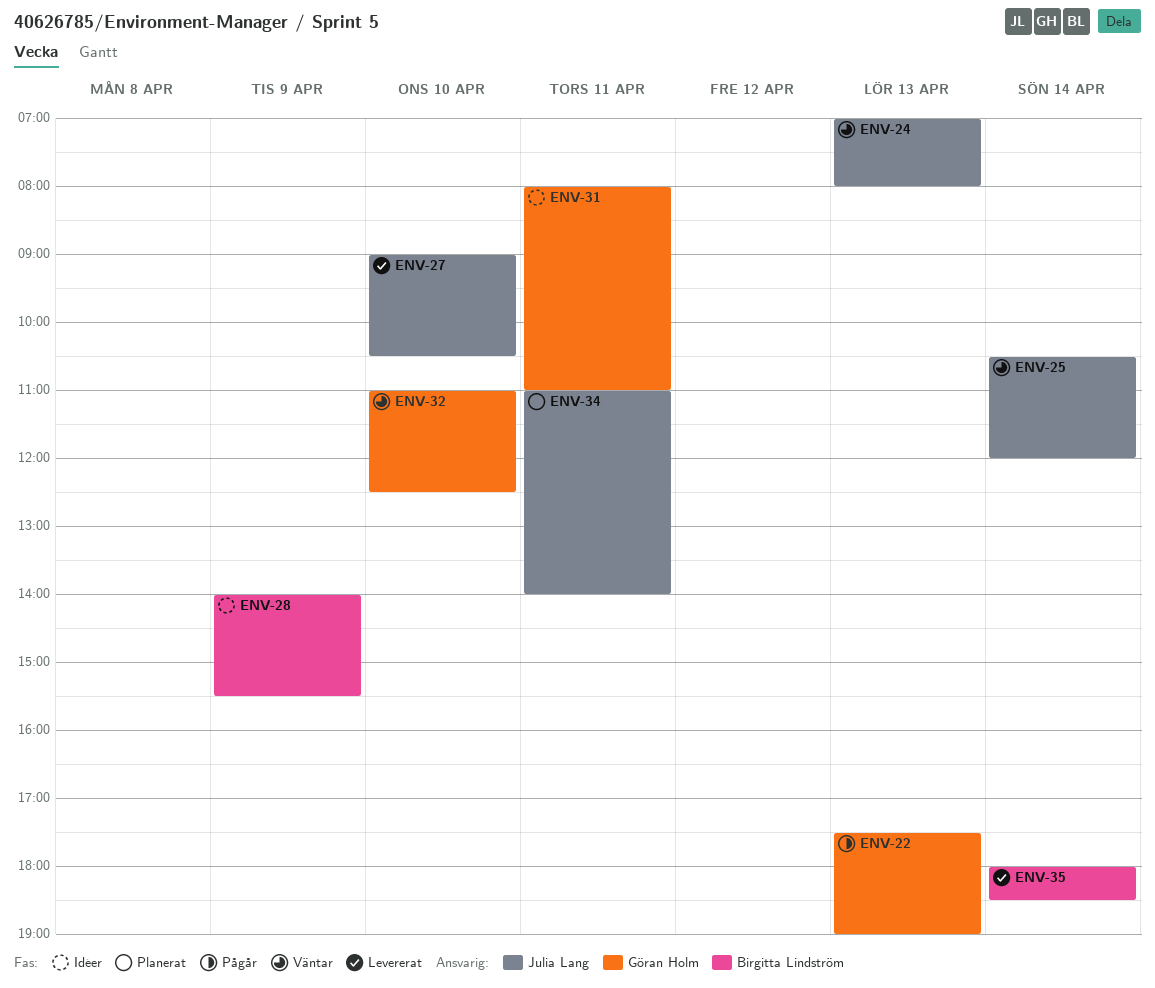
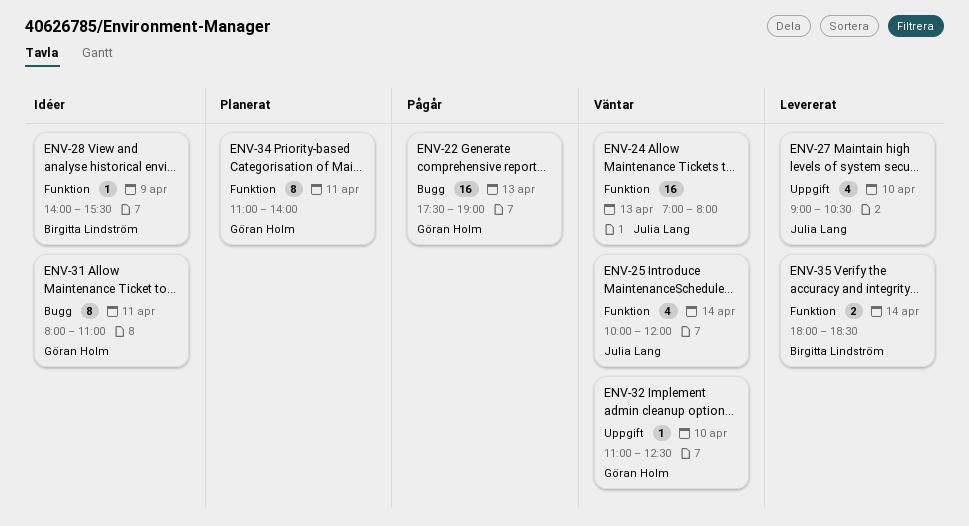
ENV-25, begins: 10:30 -> 10:00
ENV-34, owner: Julia Lang -> Göran Holm

